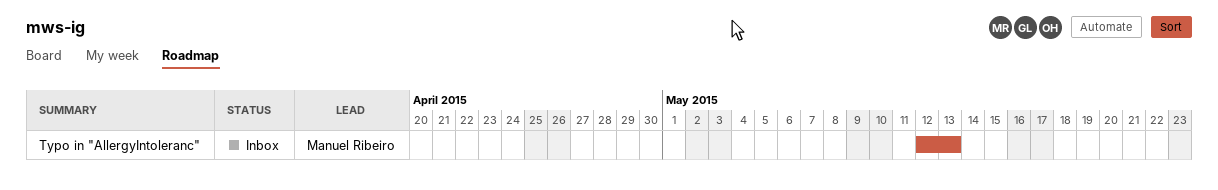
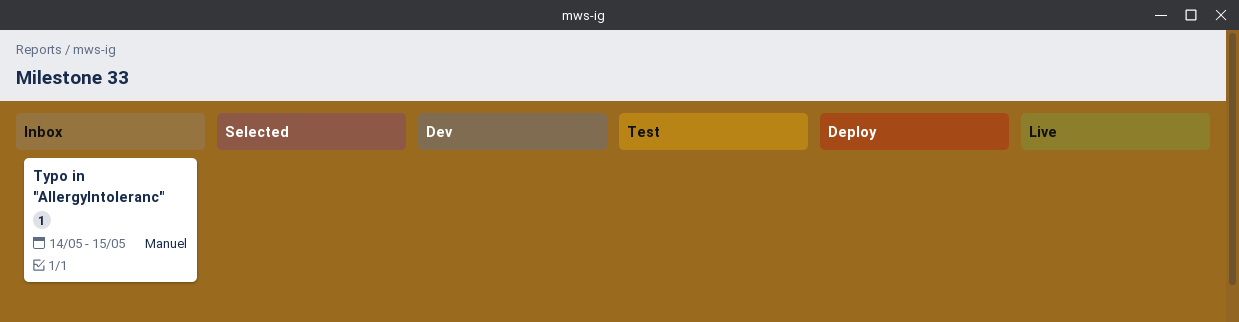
Typo in "AllergyIntoleranc", start: May 12 -> May 14
Typo in "AllergyIntoleranc", due: May 13 -> May 15

